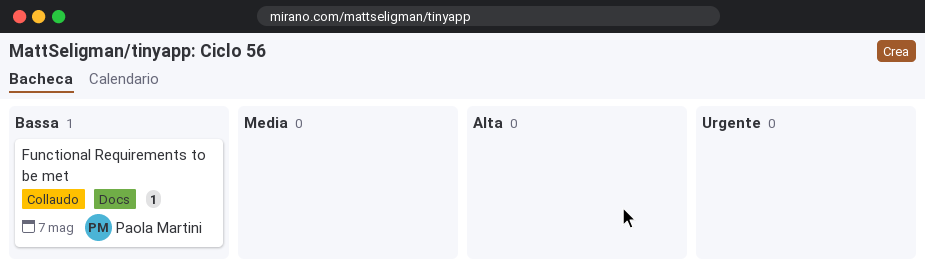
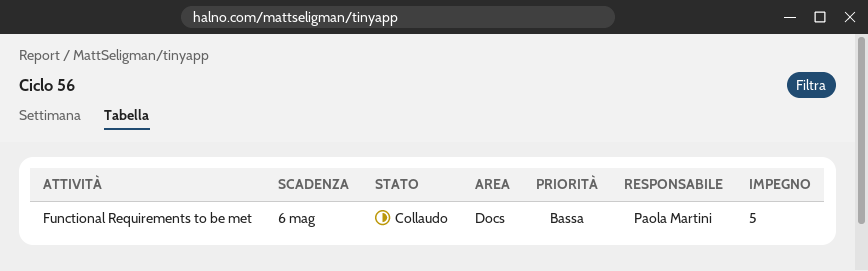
Functional Requirements to be met, estimate: 1 -> 5
Functional Requirements to be met, due: May 7 -> May 6

